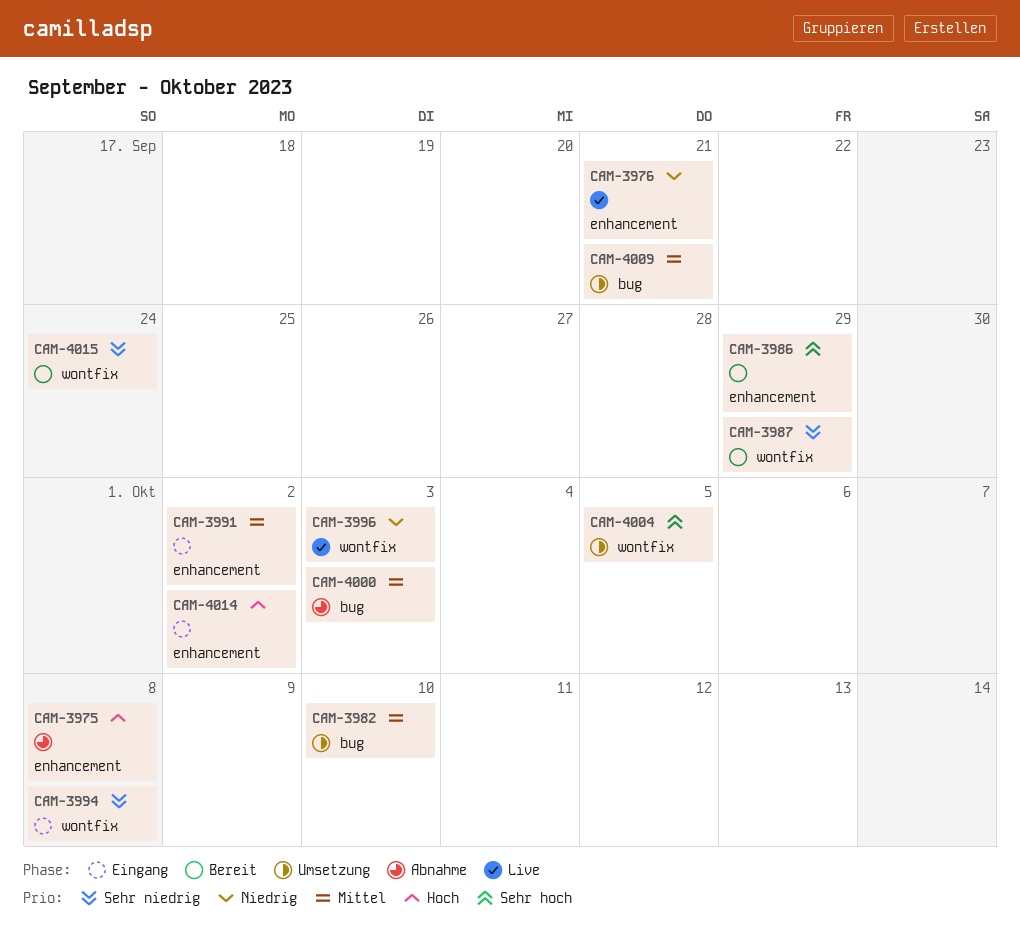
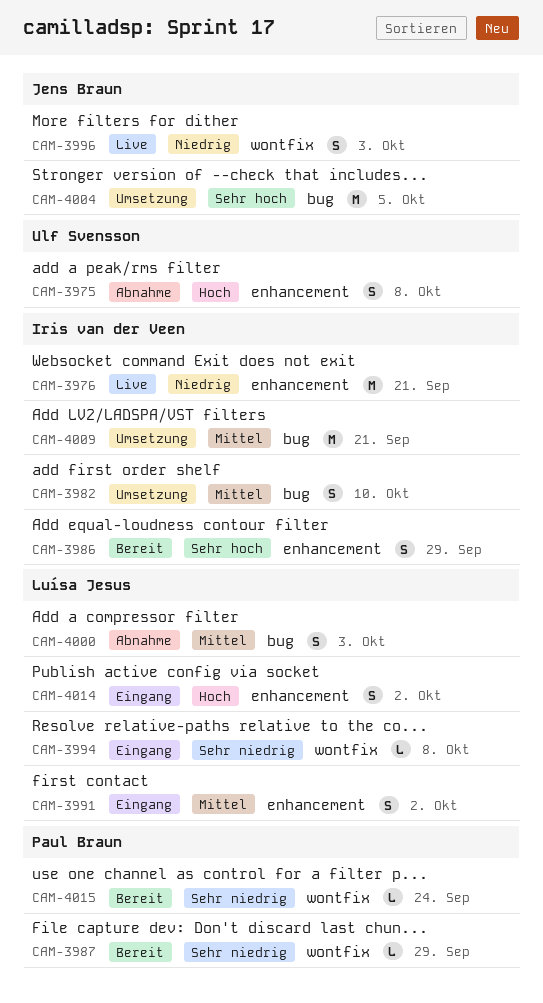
CAM-4004, label: wontfix -> bug

